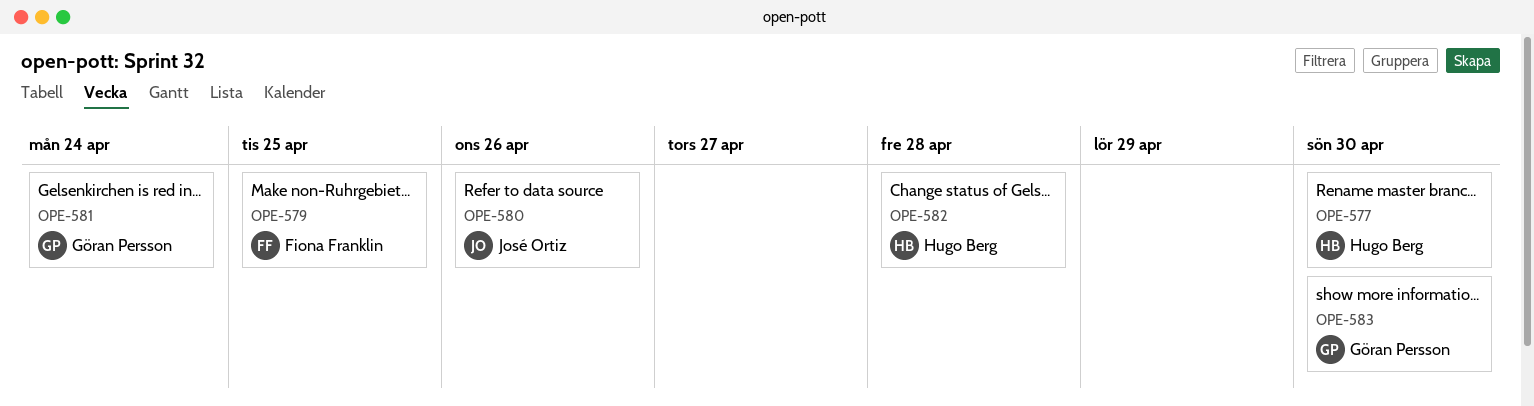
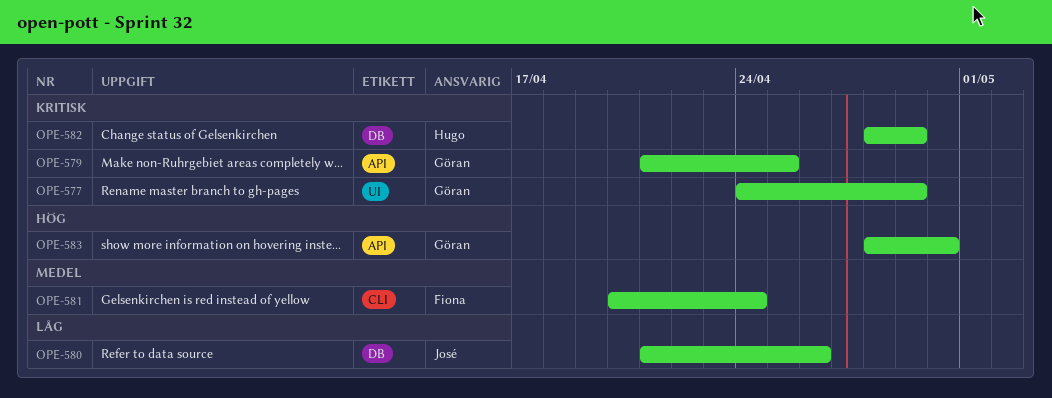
OPE-577, owner: Hugo Berg -> Göran Persson
OPE-577, due: Apr 30 -> Apr 29
OPE-579, owner: Fiona Franklin -> Göran Persson
OPE-581, owner: Göran Persson -> Fiona Franklin
OPE-582, due: Apr 28 -> Apr 29

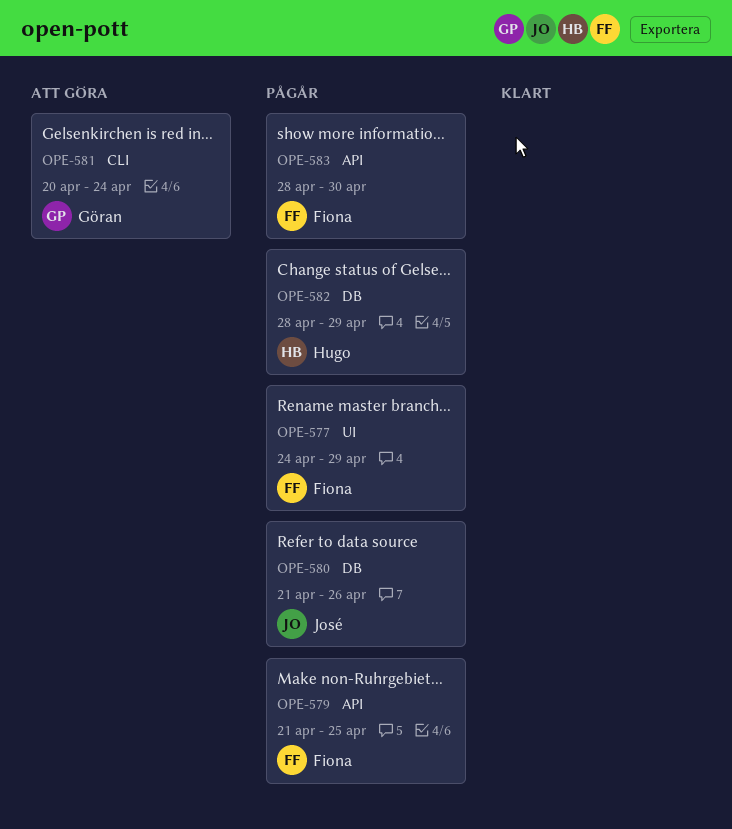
OPE-577, owner: Göran -> Fiona
OPE-579, owner: Göran -> Fiona
OPE-581, owner: Fiona -> Göran
OPE-583, owner: Göran -> Fiona

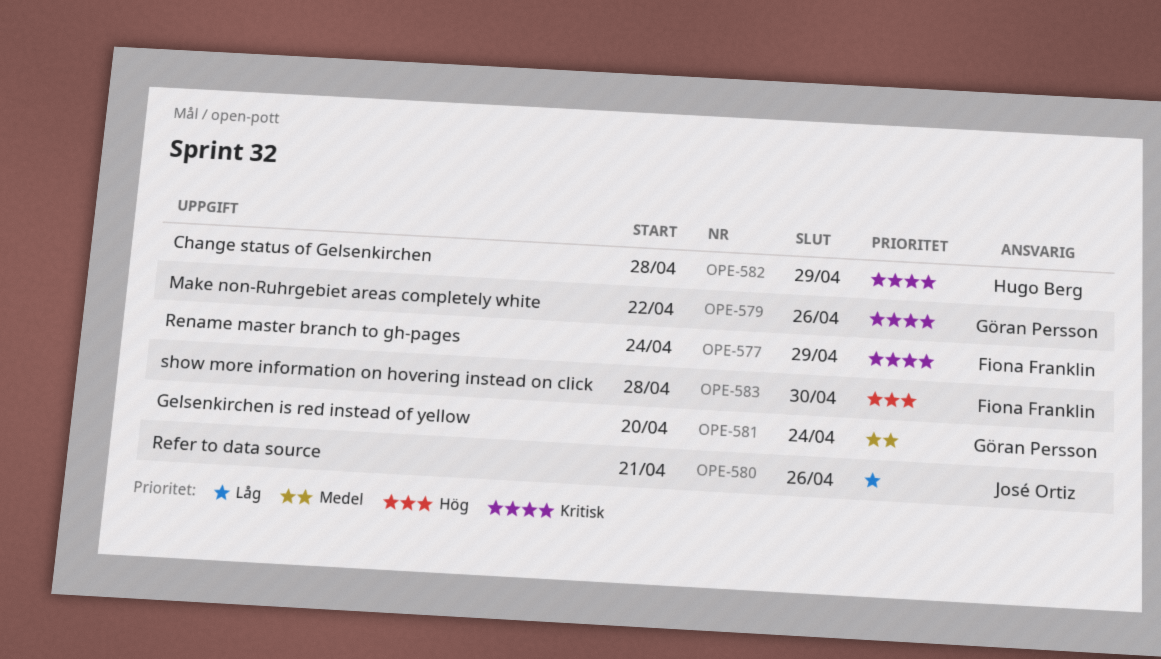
OPE-579, owner: Fiona Franklin -> Göran Persson
OPE-579, start: Apr 21 -> Apr 22
OPE-579, due: Apr 25 -> Apr 26

